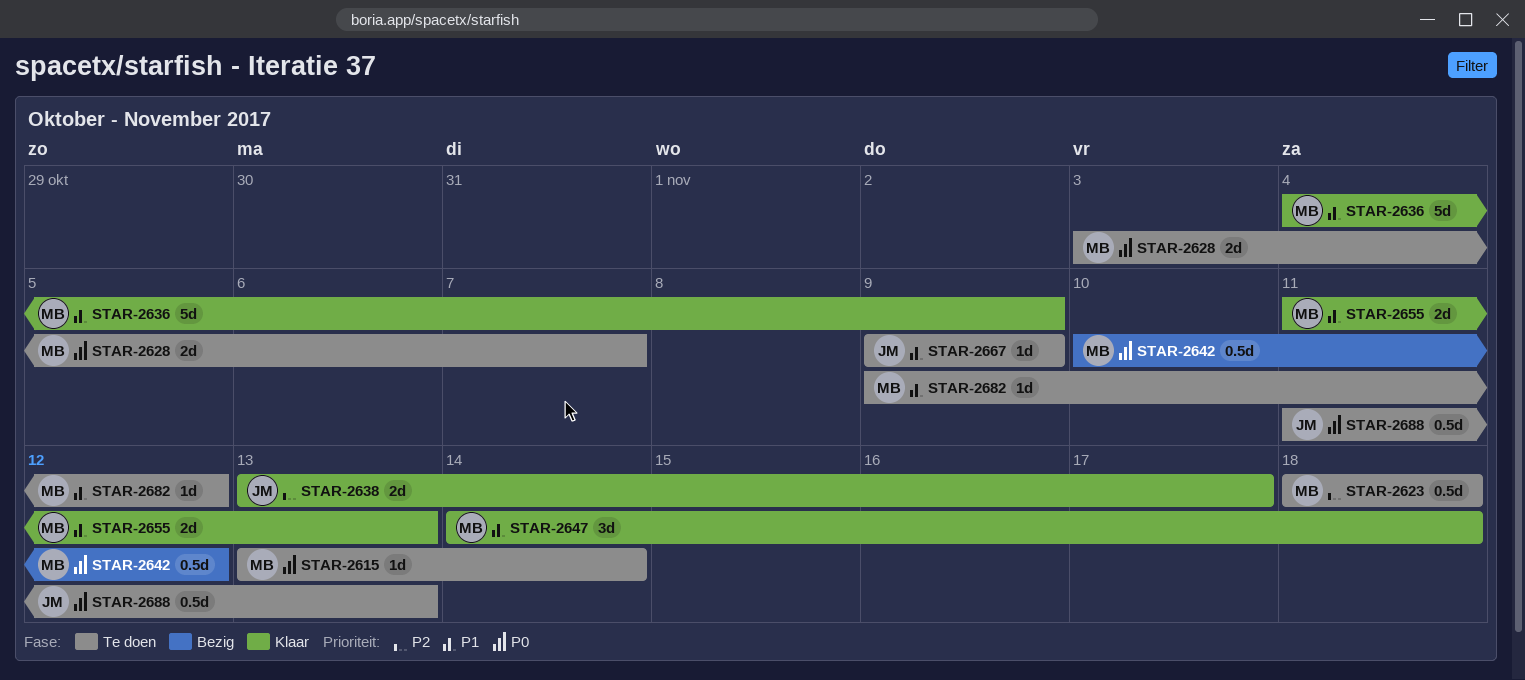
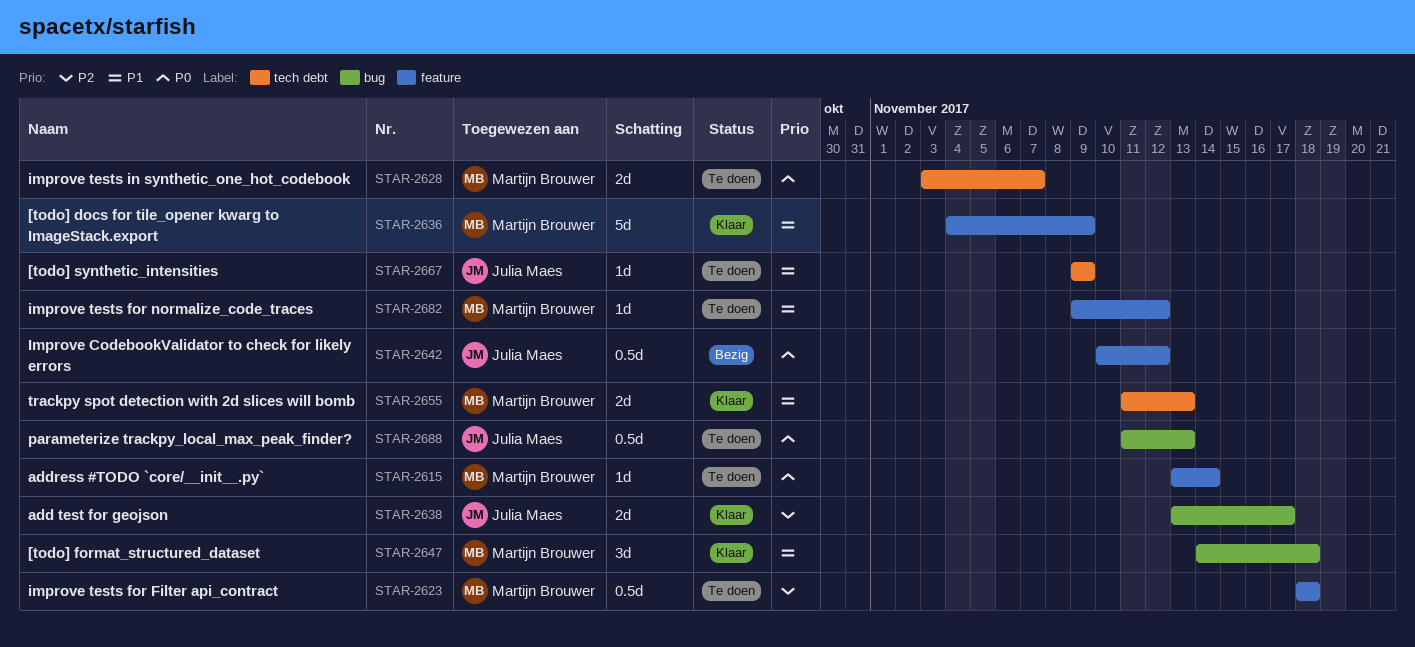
STAR-2642, owner: Martijn Brouwer -> Julia Maes

